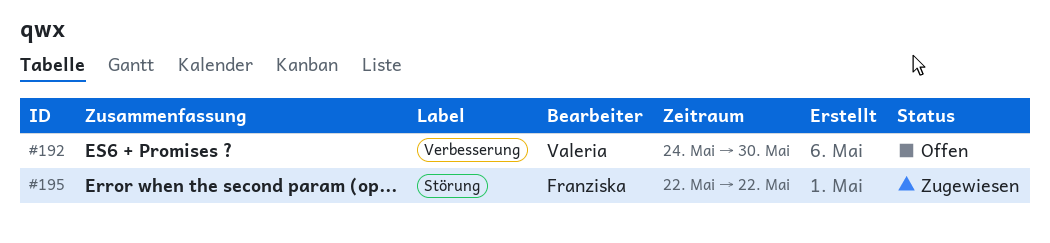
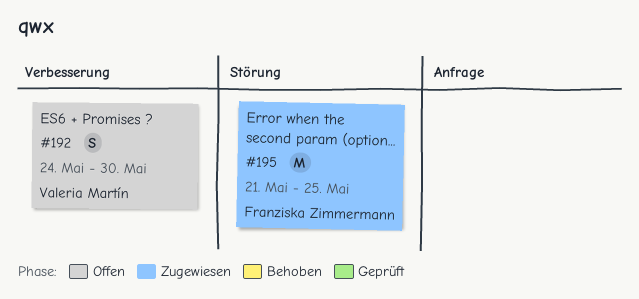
#195, start: May 22 -> May 21
#195, due: May 22 -> May 25

